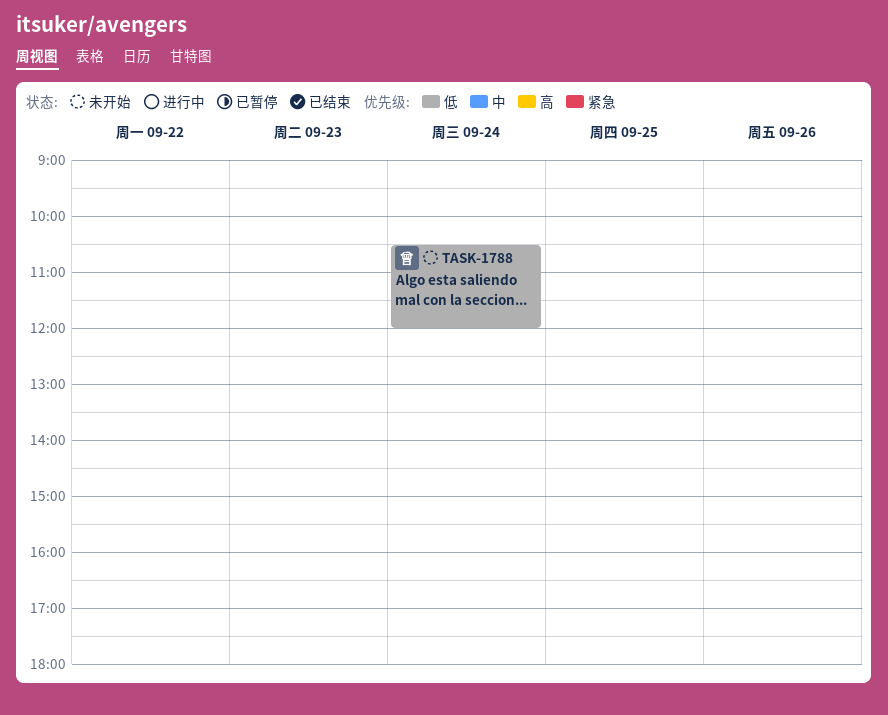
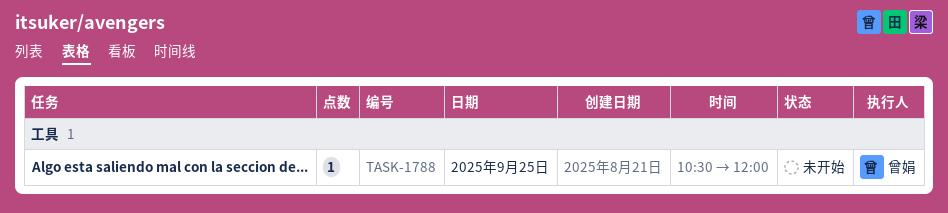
TASK-1788, day: Sep 24 -> Sep 25

